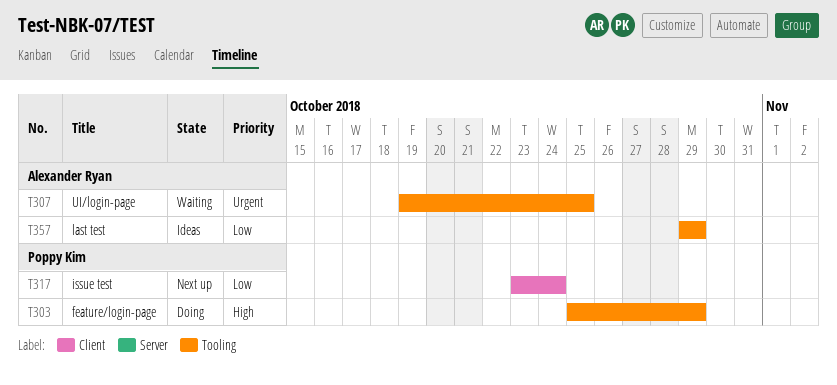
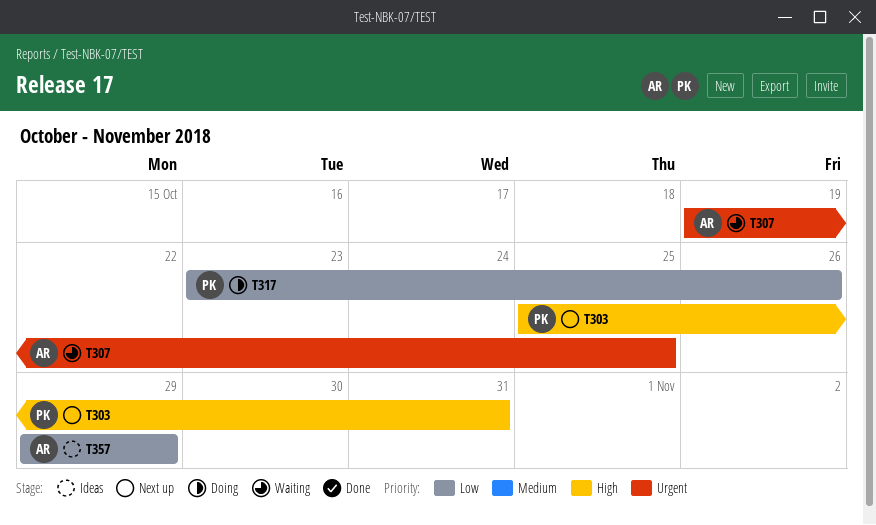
T303, status: Doing -> Next up
T303, due: Oct 29 -> Oct 31
T317, status: Next up -> Doing
T317, due: Oct 24 -> Oct 26

